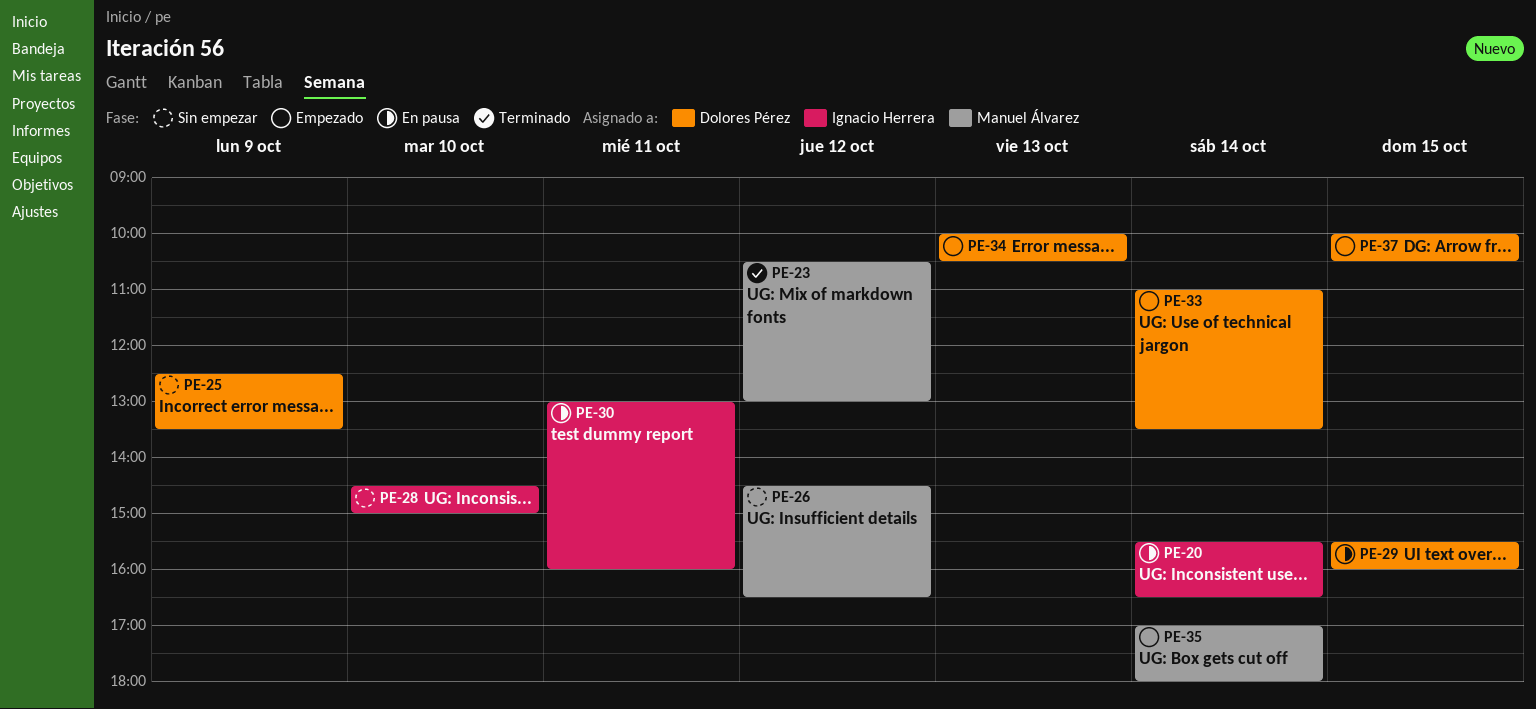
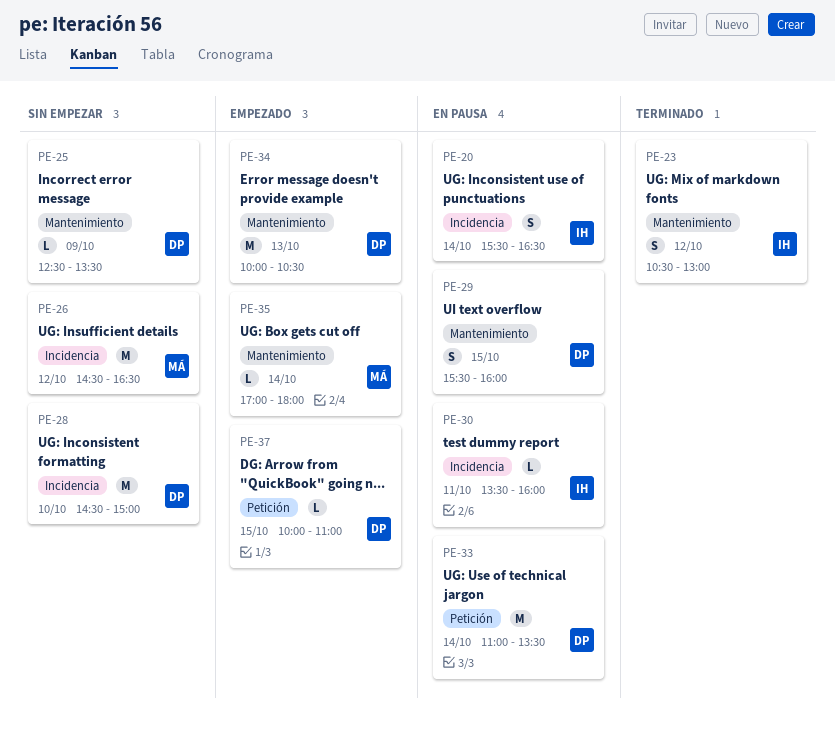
PE-23, owner: Manuel Álvarez -> Ignacio Herrera
PE-28, owner: Ignacio Herrera -> Dolores Pérez
PE-30, begins: 13:00 -> 13:30
PE-33, status: Empezado -> En pausa
PE-37, ends: 10:30 -> 11:00

